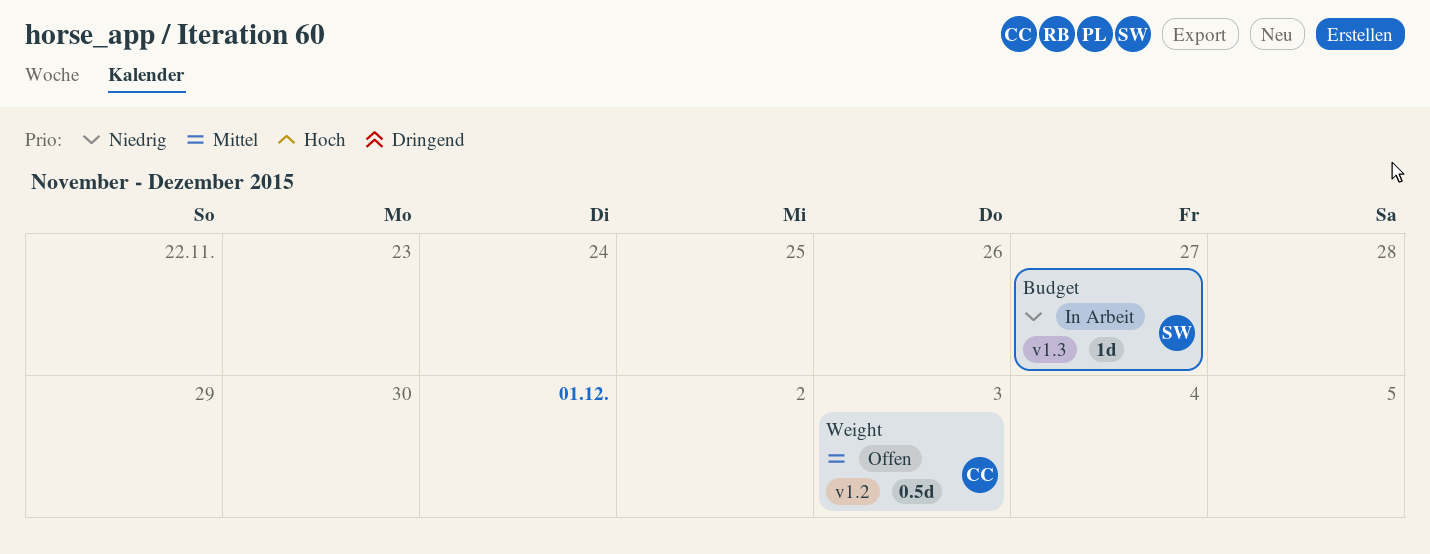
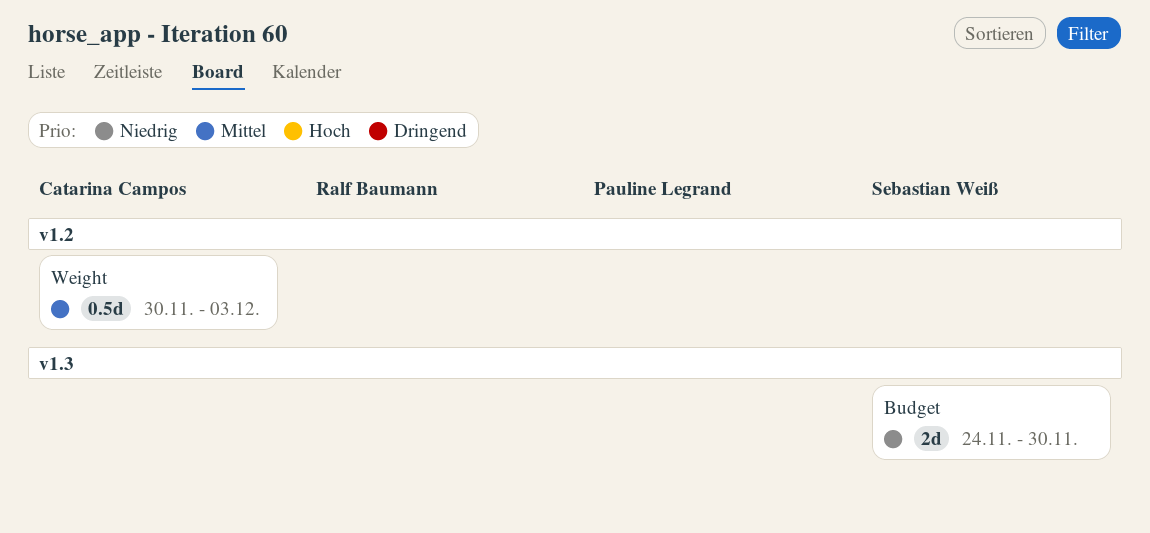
Budget, estimate: 1d -> 2d
Budget, due: Nov 27 -> Nov 30

